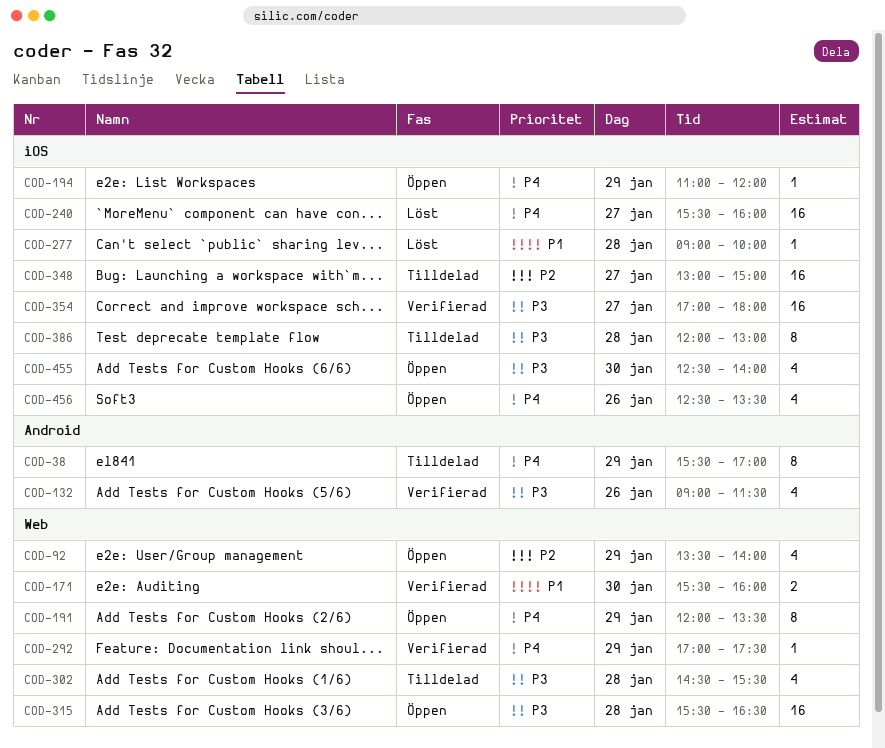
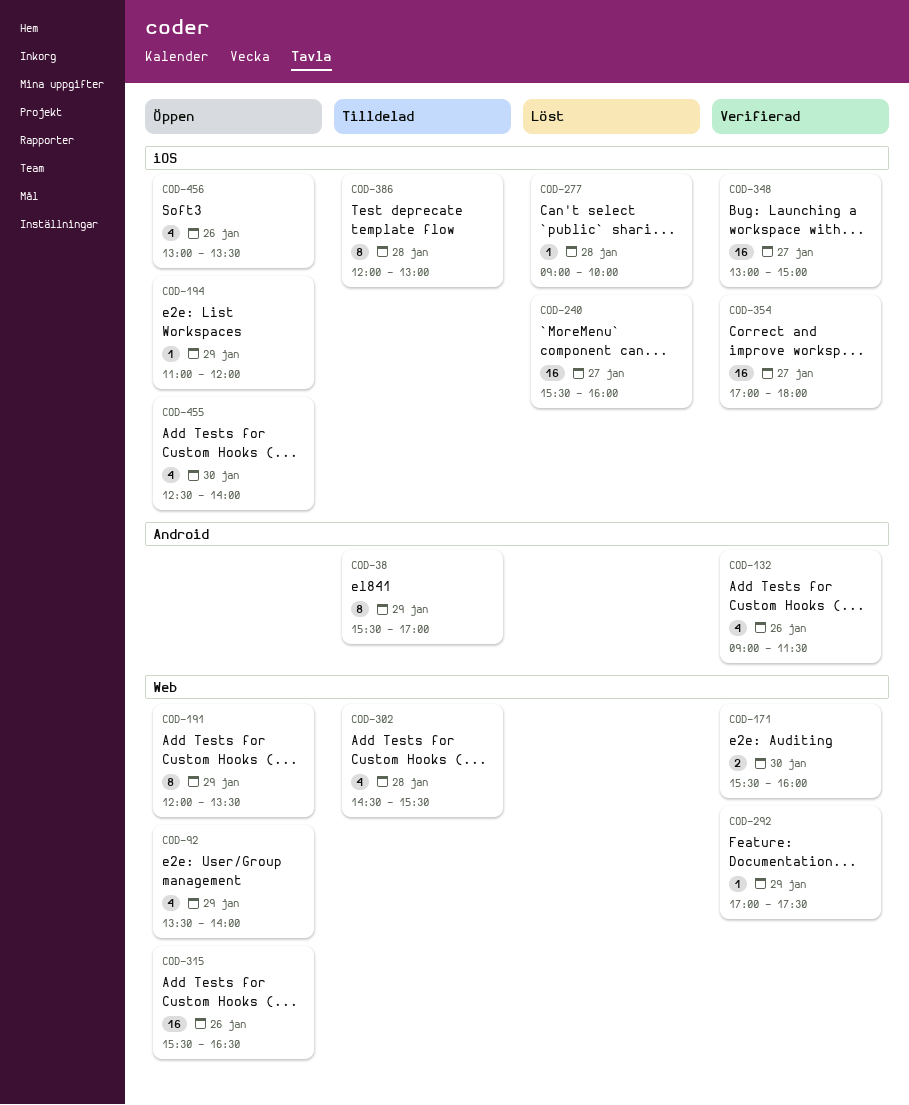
COD-315, day: Jan 28 -> Jan 26
COD-348, status: Tilldelad -> Verifierad
COD-456, begins: 12:30 -> 13:00

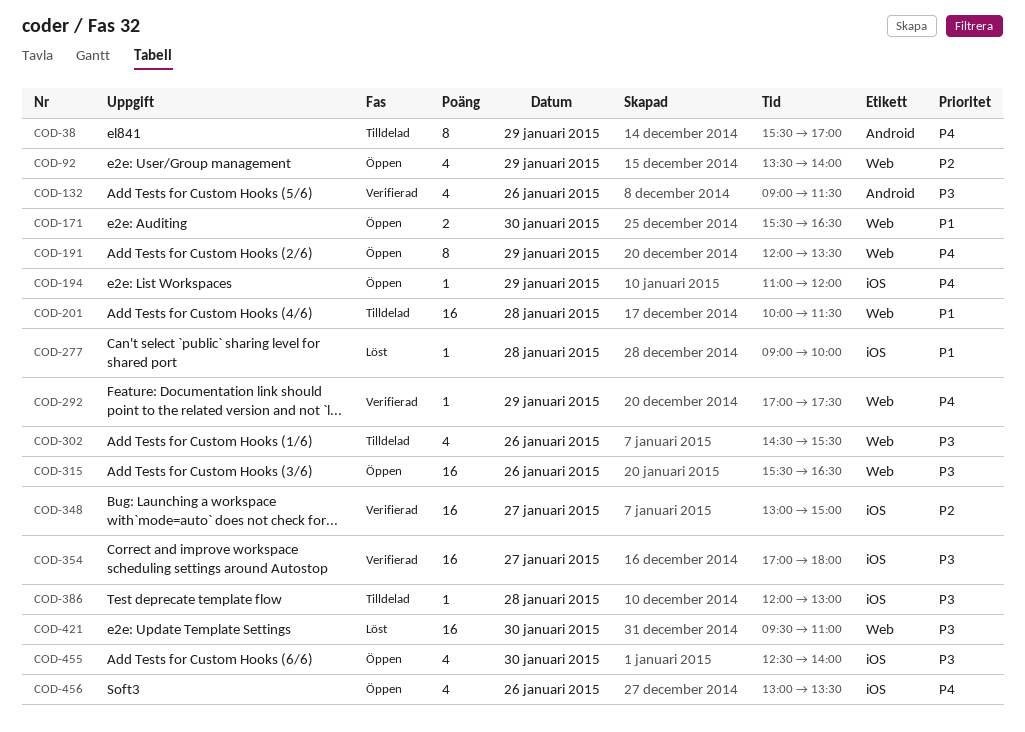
COD-171, status: Verifierad -> Öppen
COD-171, ends: 16:00 -> 16:30
COD-201: none -> present
COD-240: present -> none
COD-302, day: Jan 28 -> Jan 26
COD-386, estimate: 8 -> 1
COD-421: none -> present

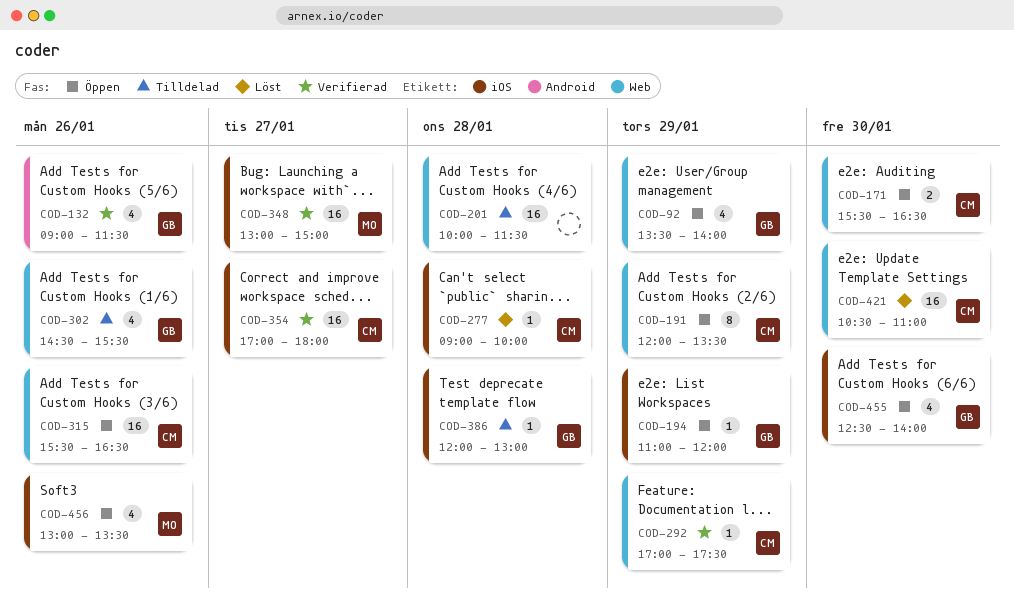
COD-38: present -> none
COD-421, begins: 09:30 -> 10:30

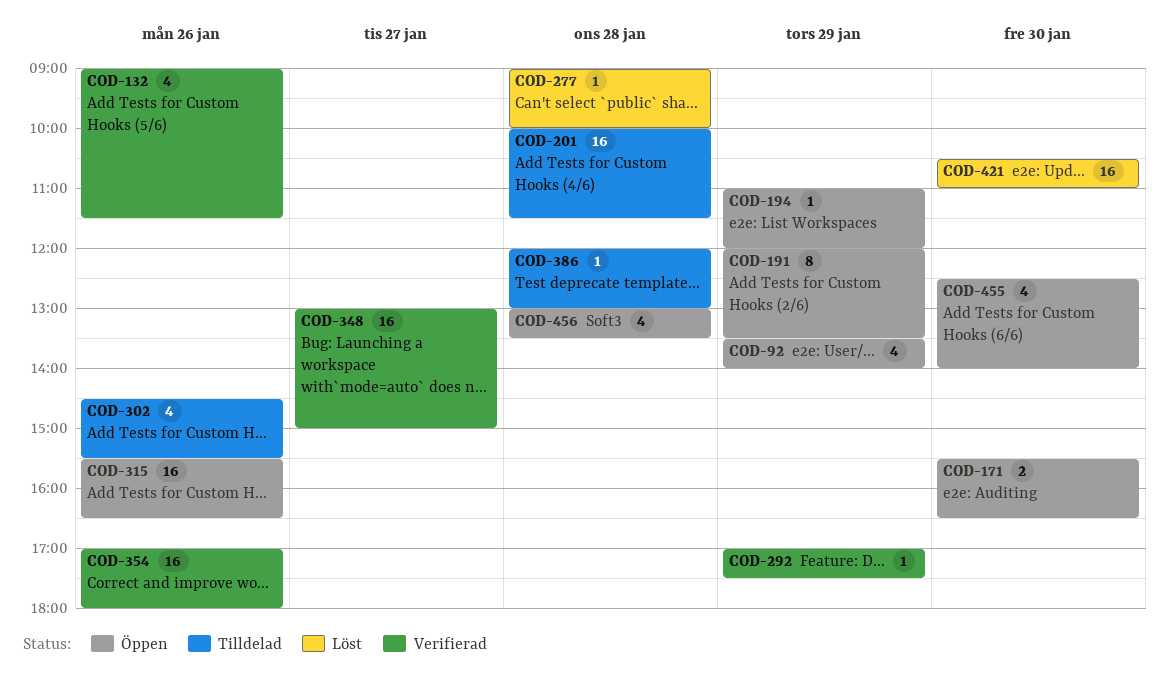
COD-354, day: Jan 27 -> Jan 26
COD-456, day: Jan 26 -> Jan 28

